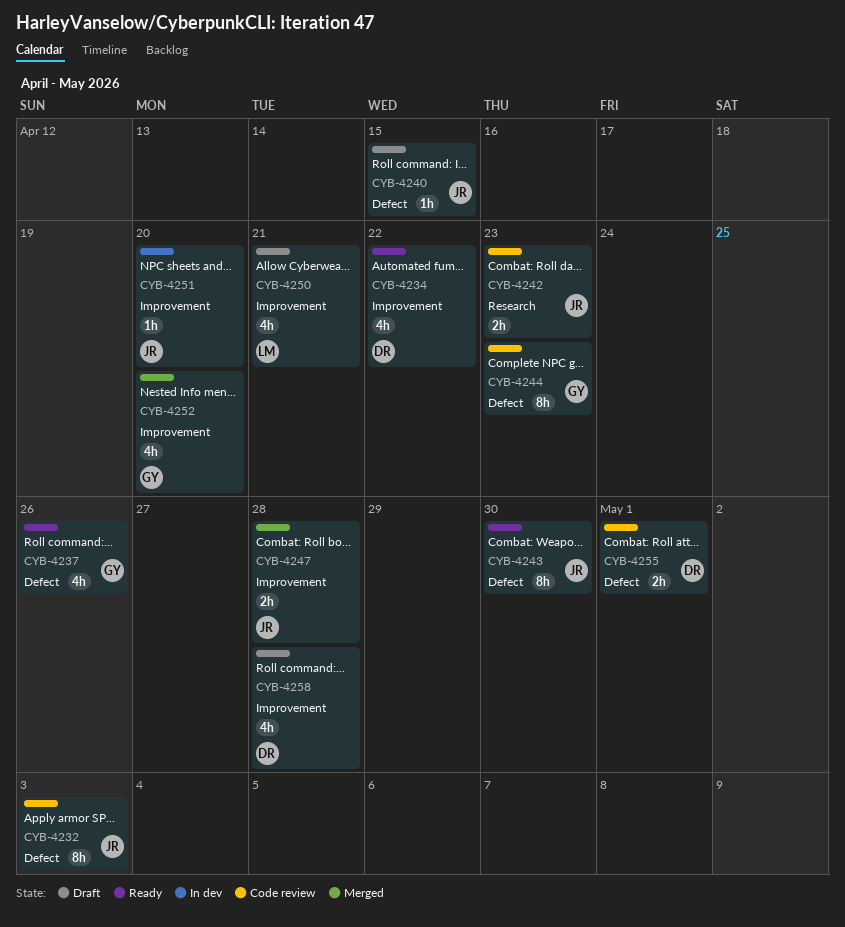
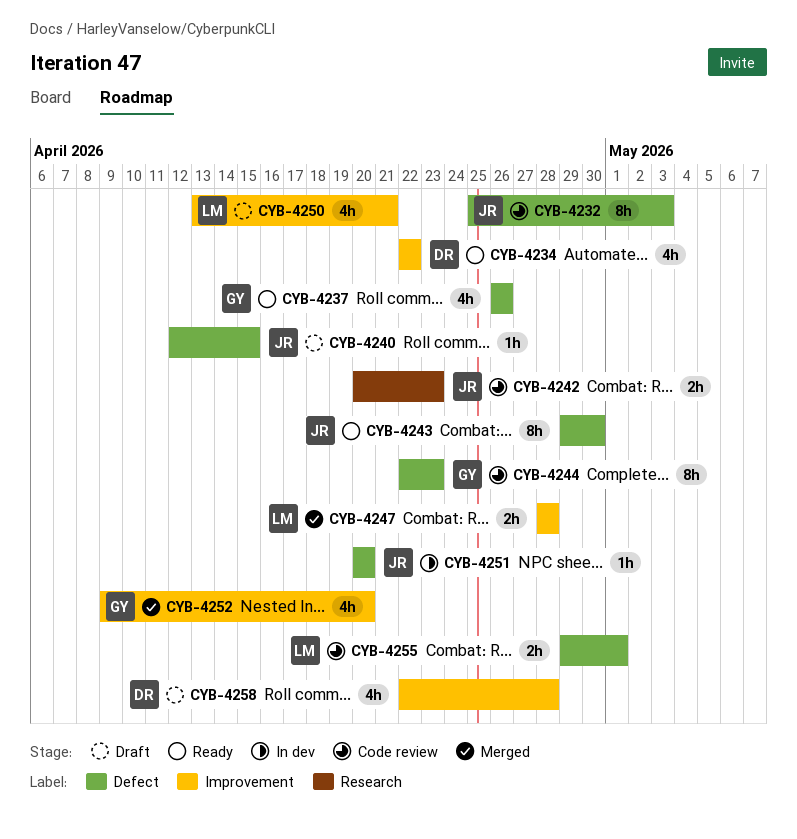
CYB-4247, owner: JR -> LM
CYB-4251, label: Improvement -> Defect
CYB-4255, owner: DR -> LM

